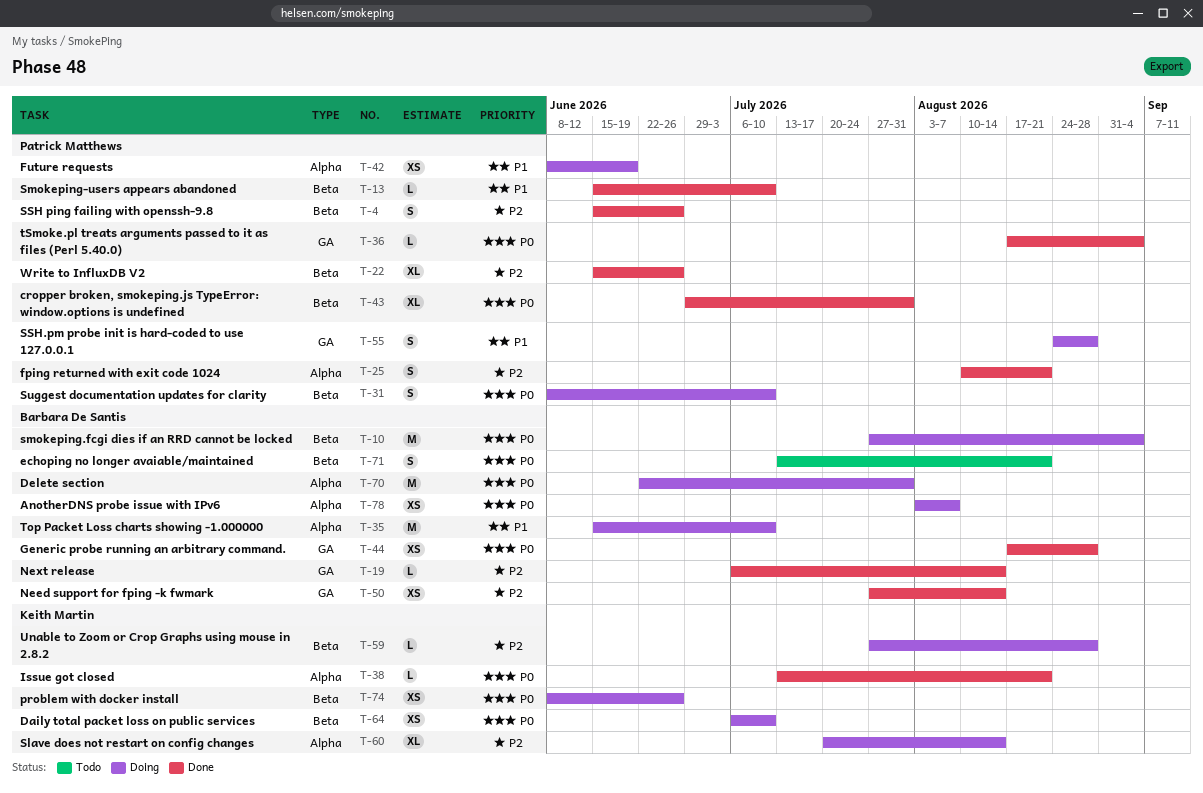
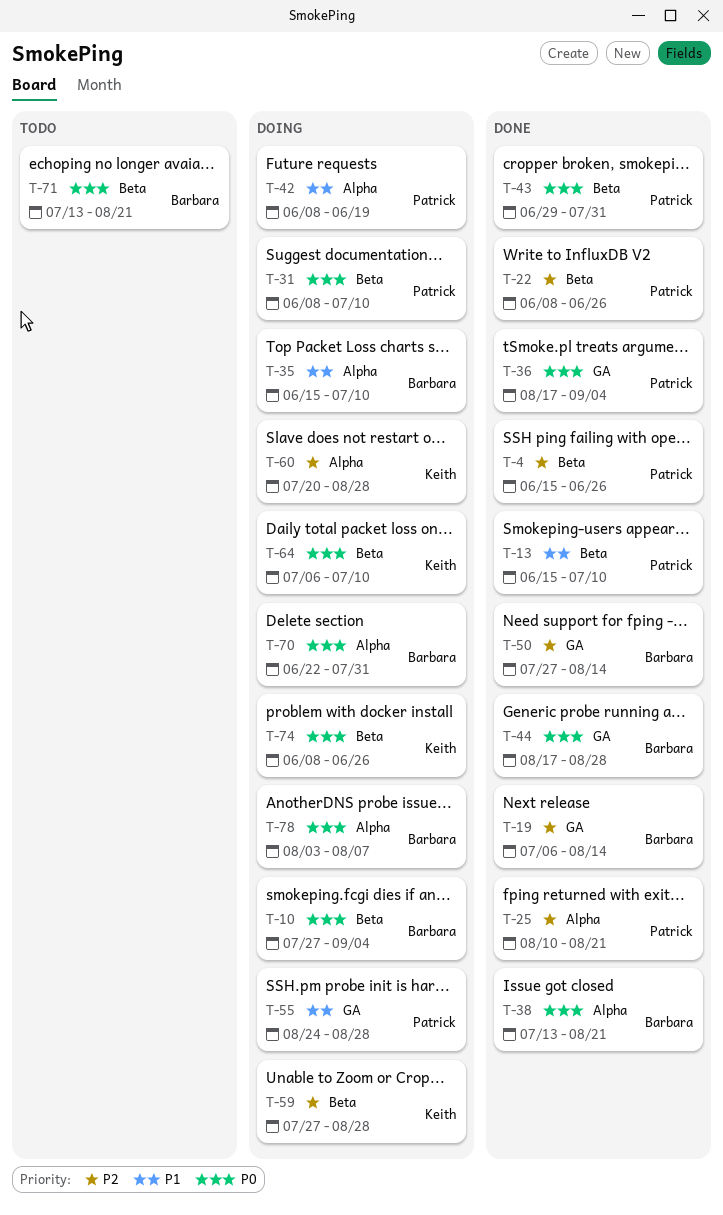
T-22, start: Jun 15 -> Jun 8
T-38, owner: Keith Martin -> Barbara De Santis
T-60, due: Aug 14 -> Aug 28

